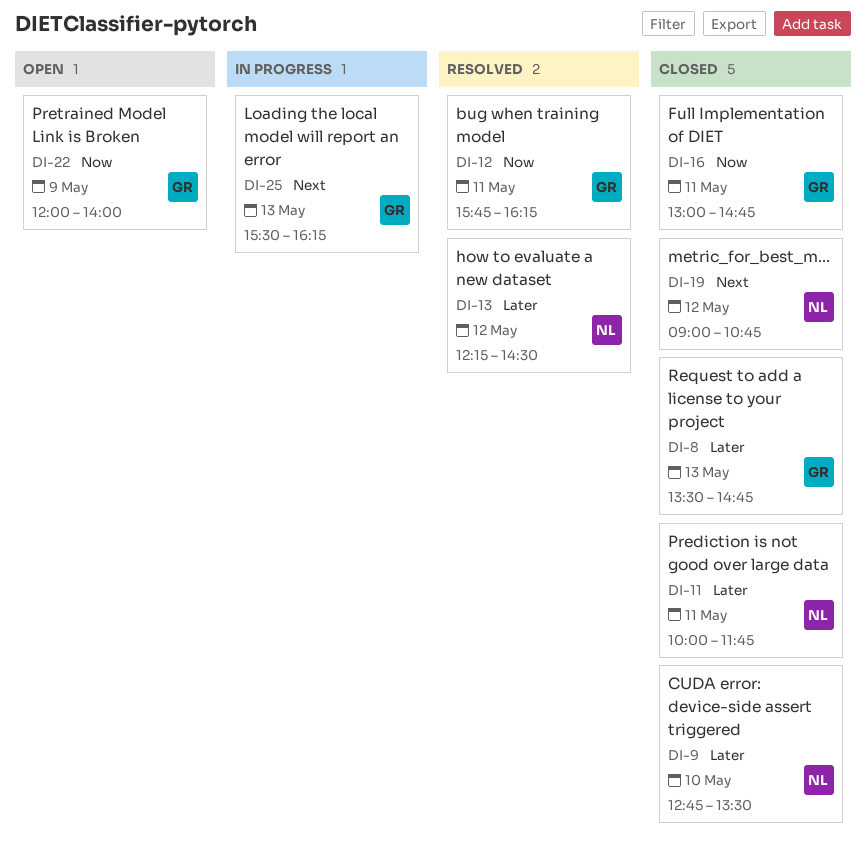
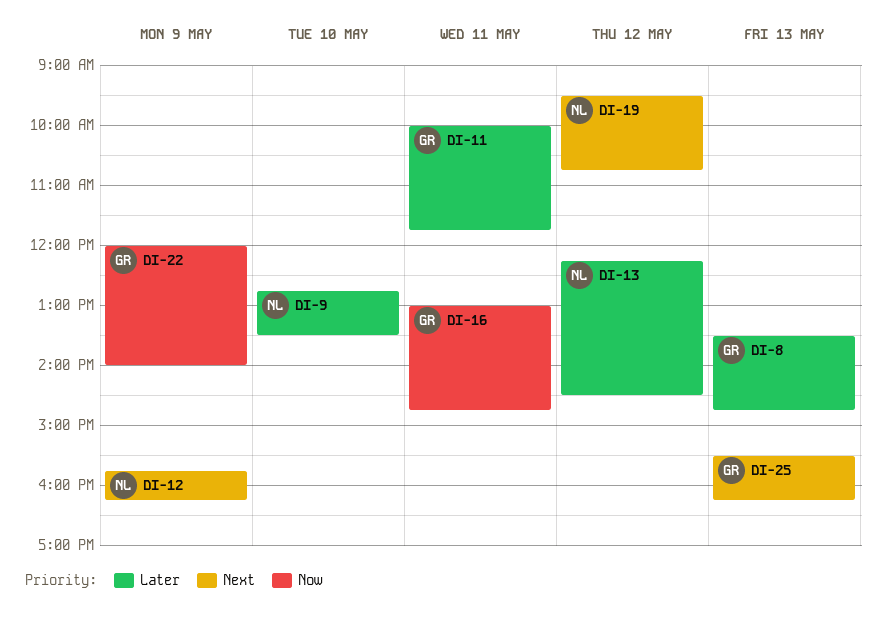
DI-11, owner: NL -> GR
DI-12, owner: GR -> NL
DI-12, priority: Now -> Next
DI-12, day: May 11 -> May 9
DI-19, begins: 09:00 -> 09:30

